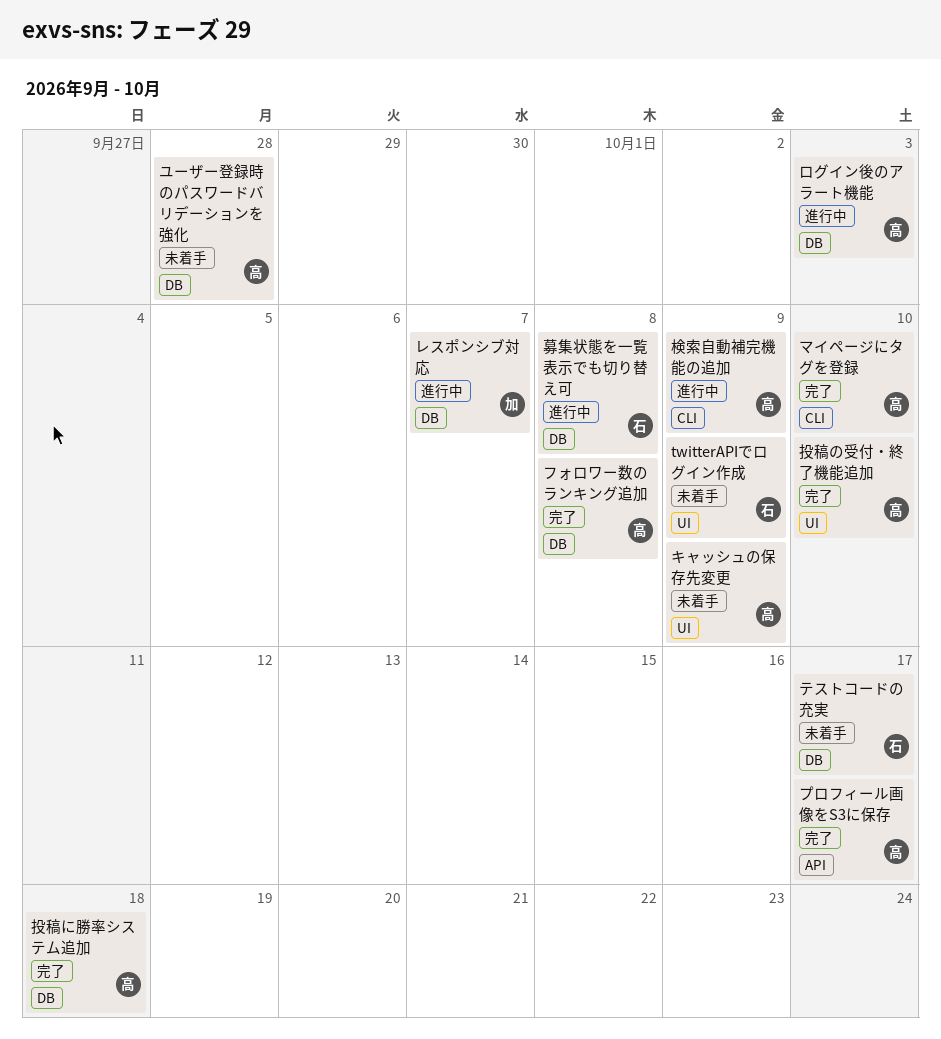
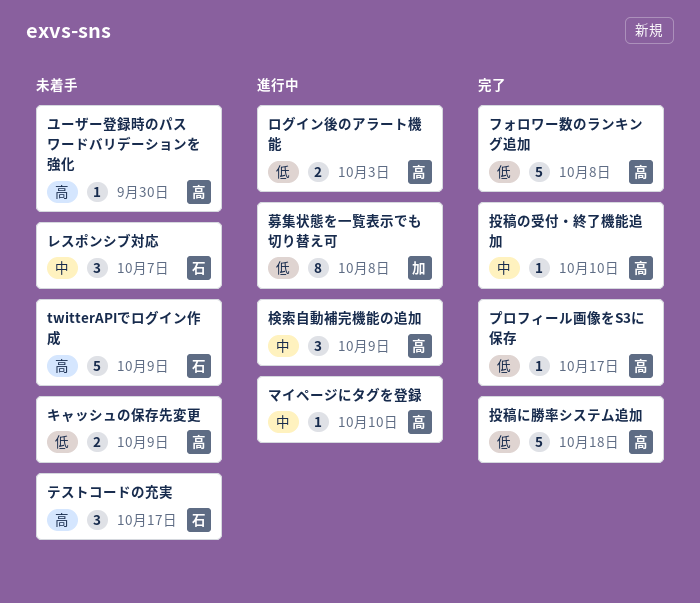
マイページにタグを登録, status: 完了 -> 進行中
ユーザー登録時のパスワードバリデーションを強化, due: Sep 28 -> Sep 30
レスポンシブ対応, status: 進行中 -> 未着手
レスポンシブ対応, owner: 加 -> 石
募集状態を一覧表示でも切り替え可, owner: 石 -> 加

